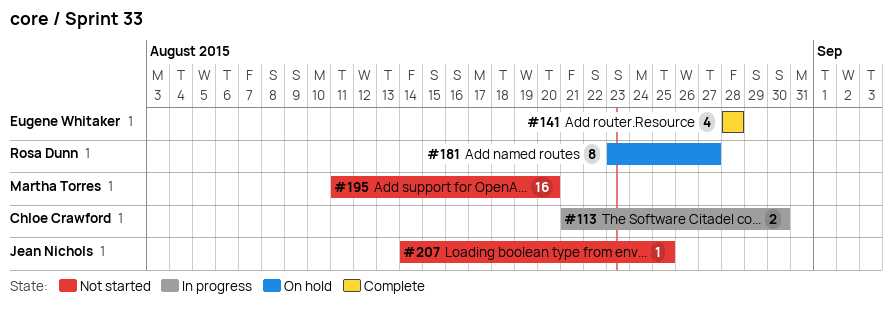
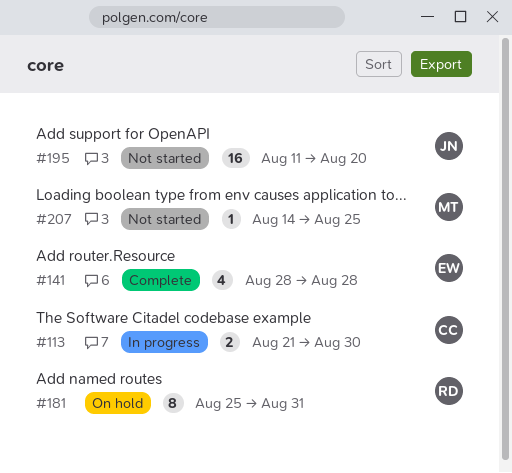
#181, start: Aug 23 -> Aug 25
#181, due: Aug 27 -> Aug 31
#195, owner: Martha Torres -> Jean Nichols
#207, owner: Jean Nichols -> Martha Torres

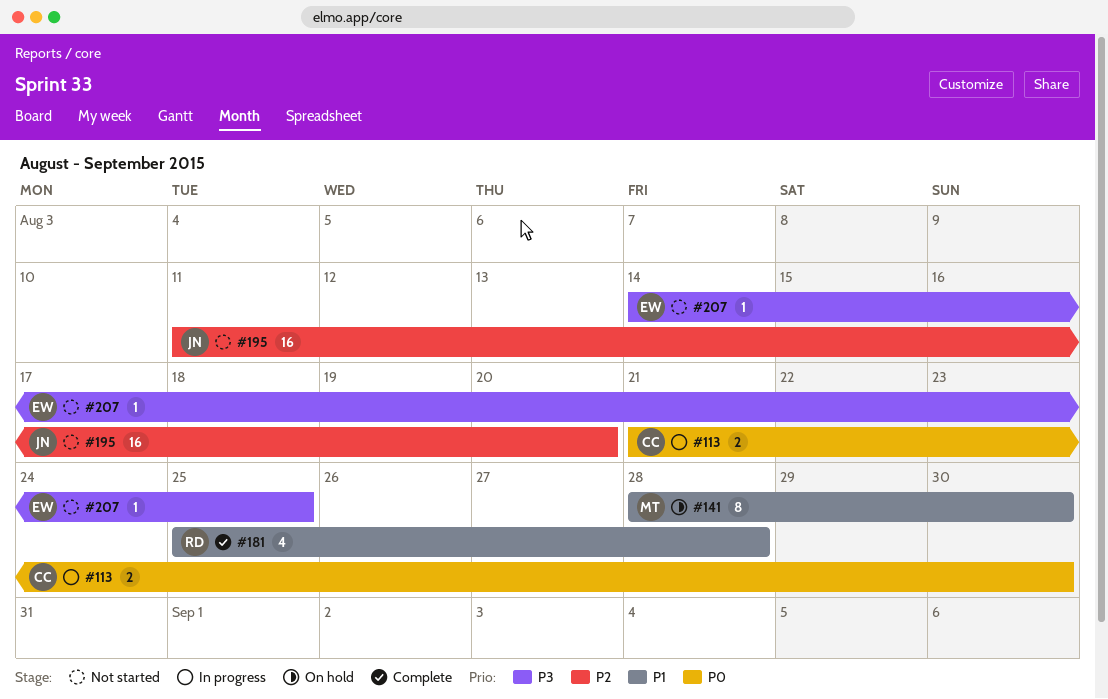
#141, status: Complete -> On hold
#141, owner: EW -> MT
#141, estimate: 4 -> 8
#141, due: Aug 28 -> Aug 30
#181, status: On hold -> Complete
#181, estimate: 8 -> 4
#181, due: Aug 31 -> Aug 28
#207, owner: MT -> EW

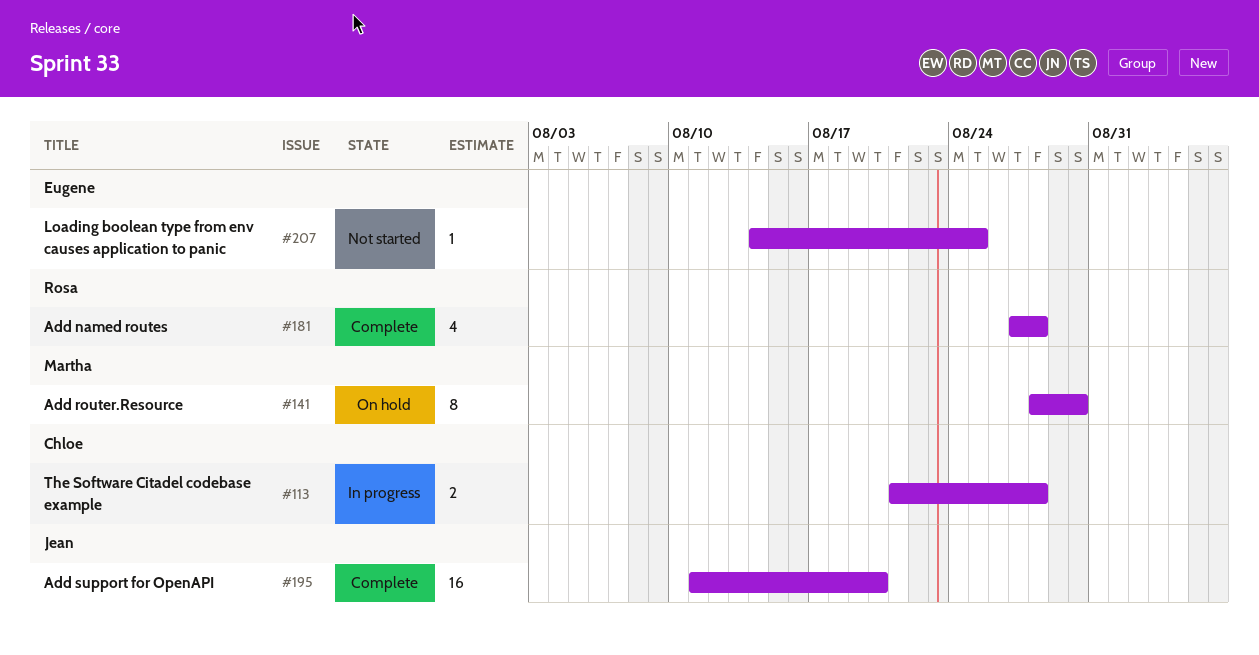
#113, due: Aug 30 -> Aug 28
#181, start: Aug 25 -> Aug 27
#195, status: Not started -> Complete

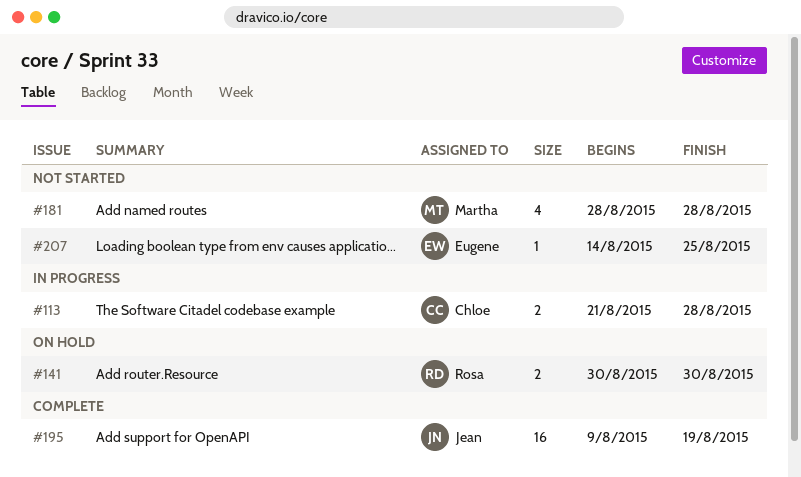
#141, owner: Martha -> Rosa
#141, estimate: 8 -> 2
#141, start: Aug 28 -> Aug 30
#181, status: Complete -> Not started
#181, owner: Rosa -> Martha
#181, start: Aug 27 -> Aug 28
#195, start: Aug 11 -> Aug 9
#195, due: Aug 20 -> Aug 19

